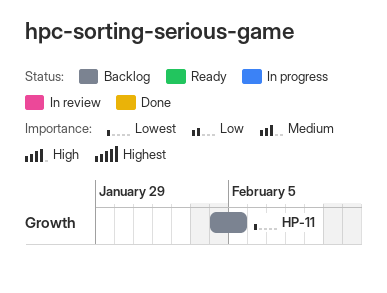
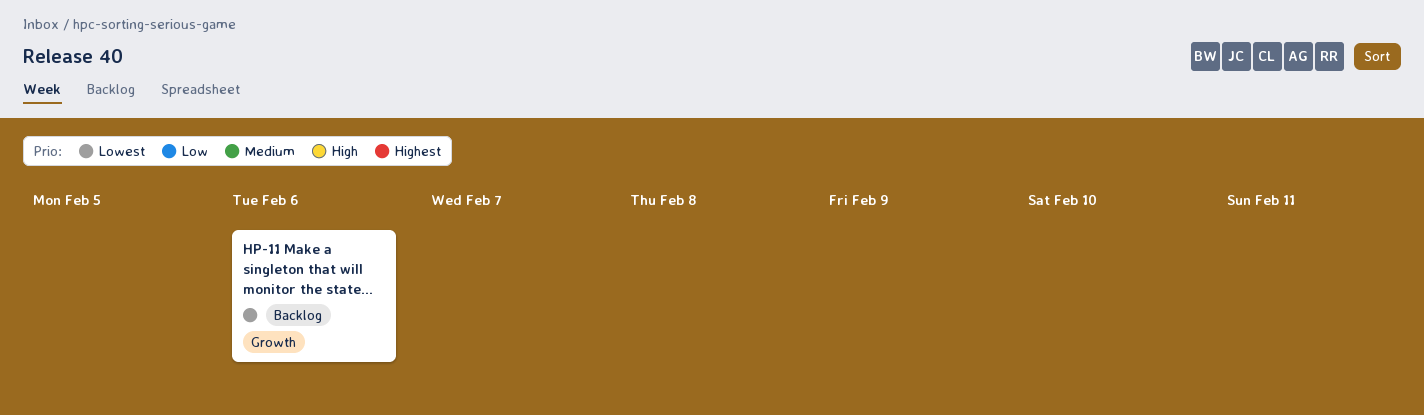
HP-11, due: Feb 5 -> Feb 6

